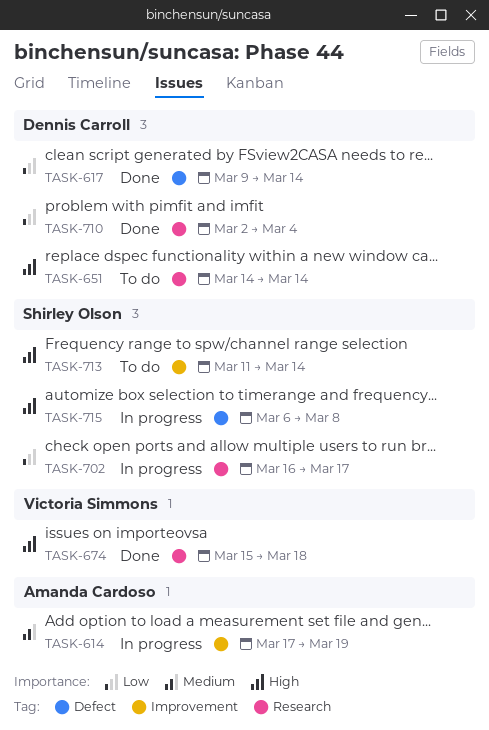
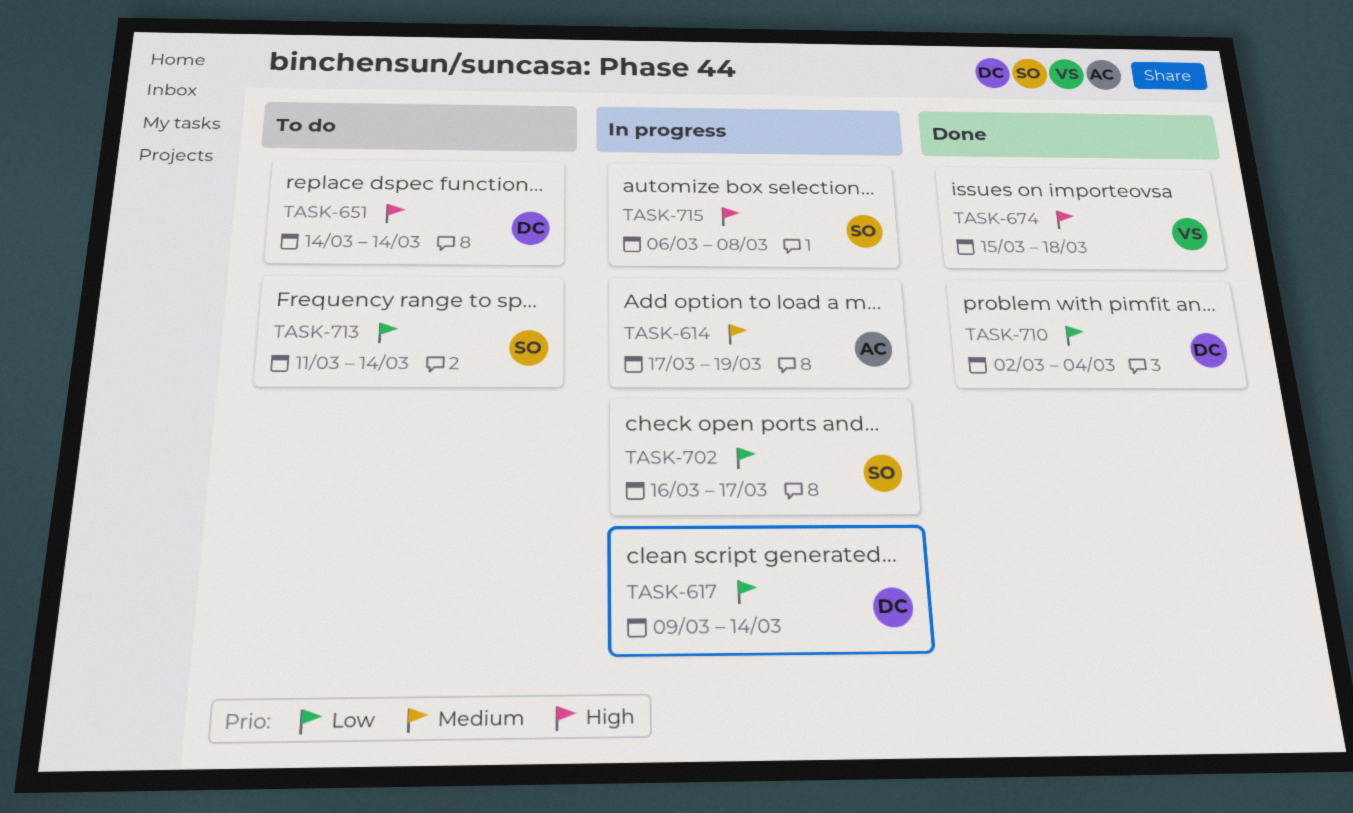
TASK-617, status: Done -> In progress
TASK-713, priority: High -> Low

